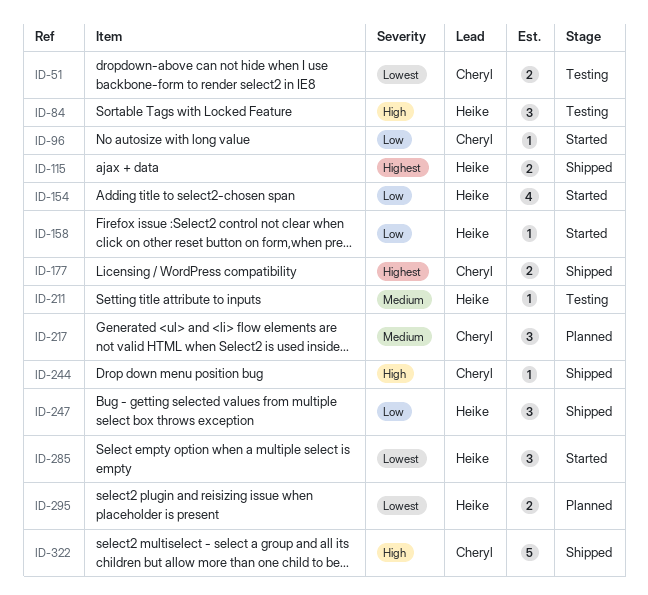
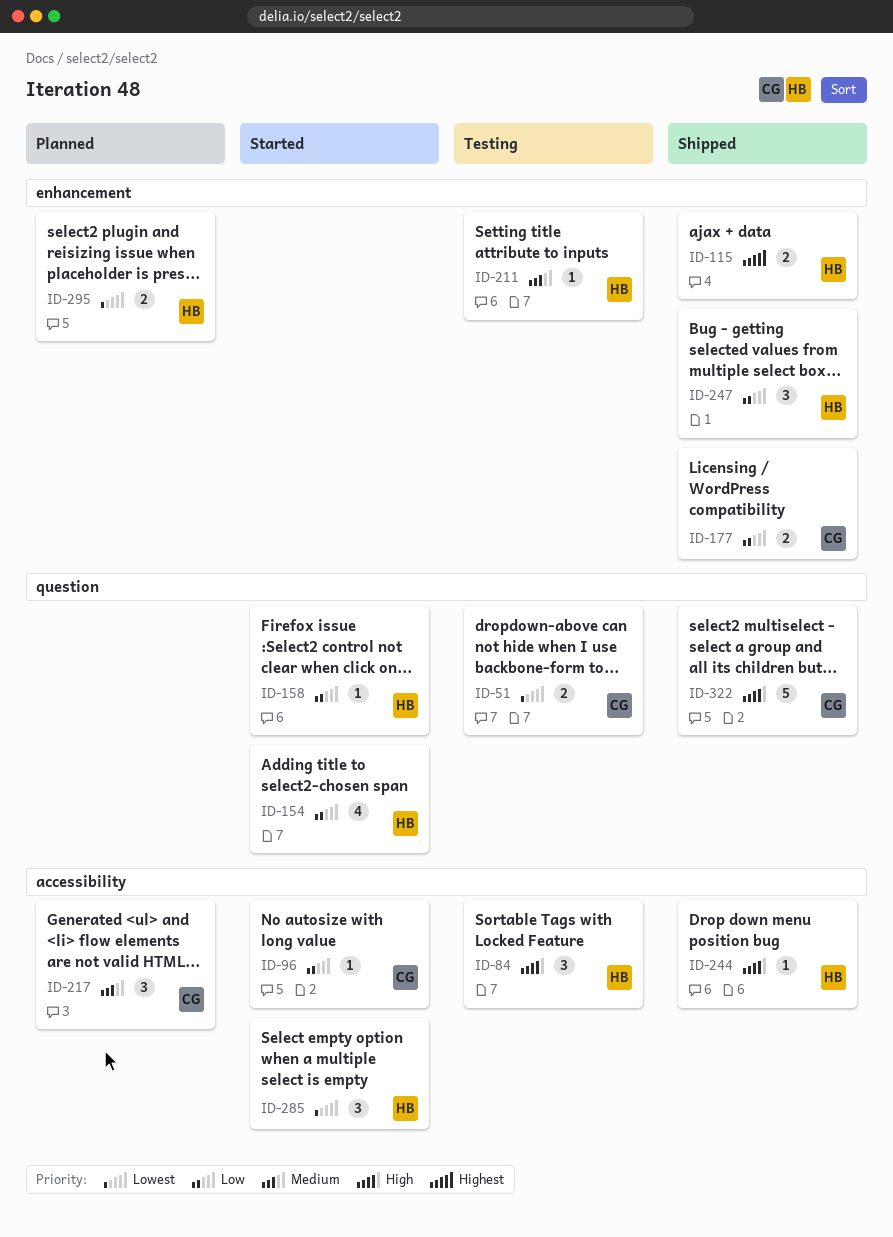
ID-177, priority: Highest -> Low
ID-244, owner: Cheryl -> Heike

